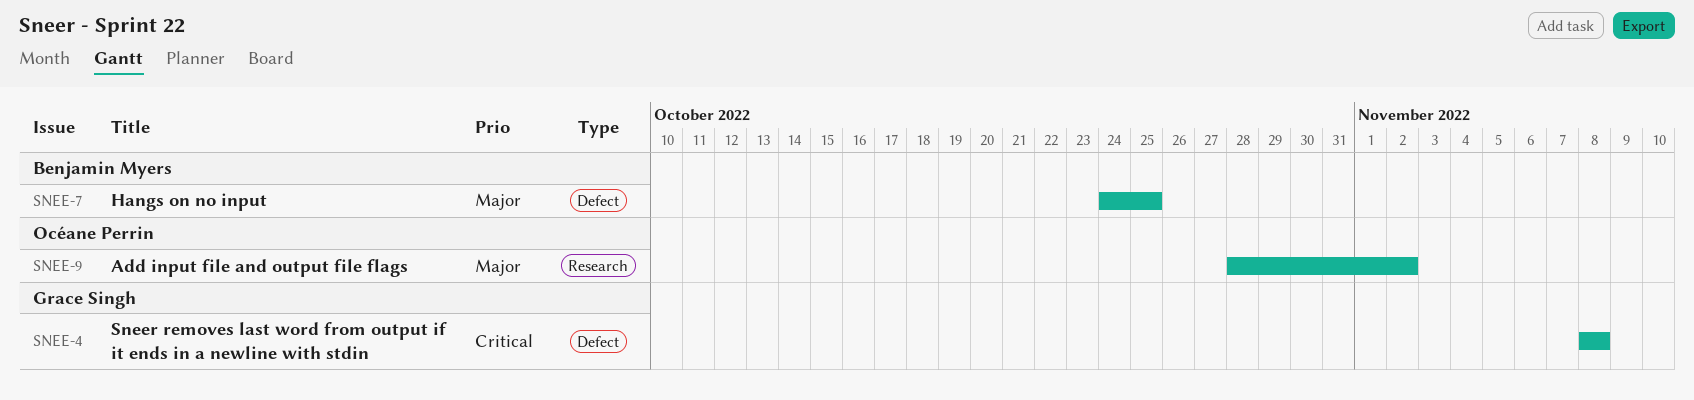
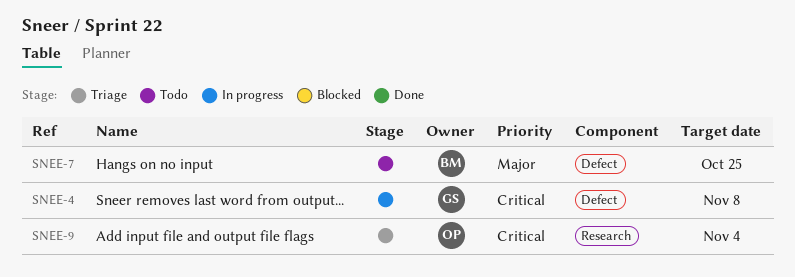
SNEE-9, priority: Major -> Critical
SNEE-9, due: Nov 2 -> Nov 4

